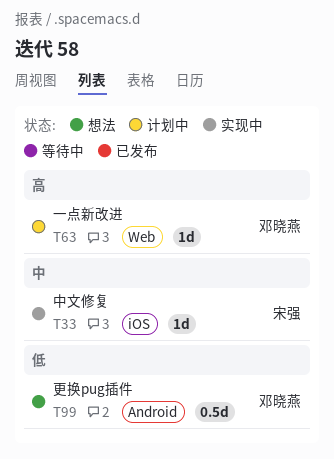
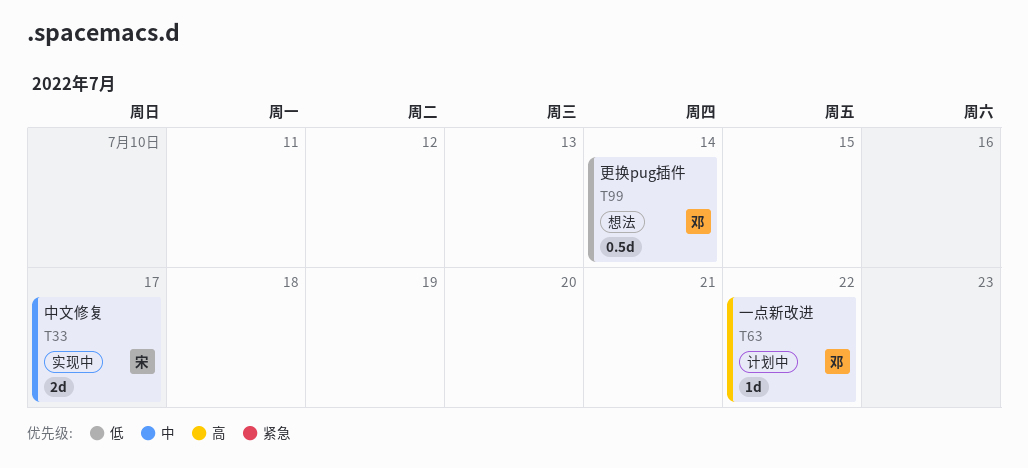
T33, estimate: 1d -> 2d

